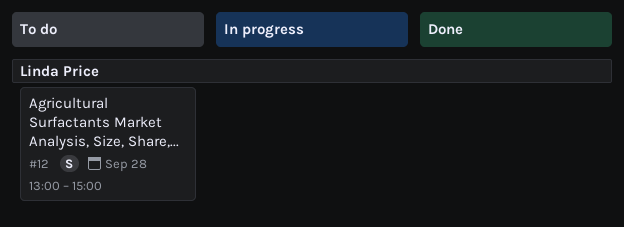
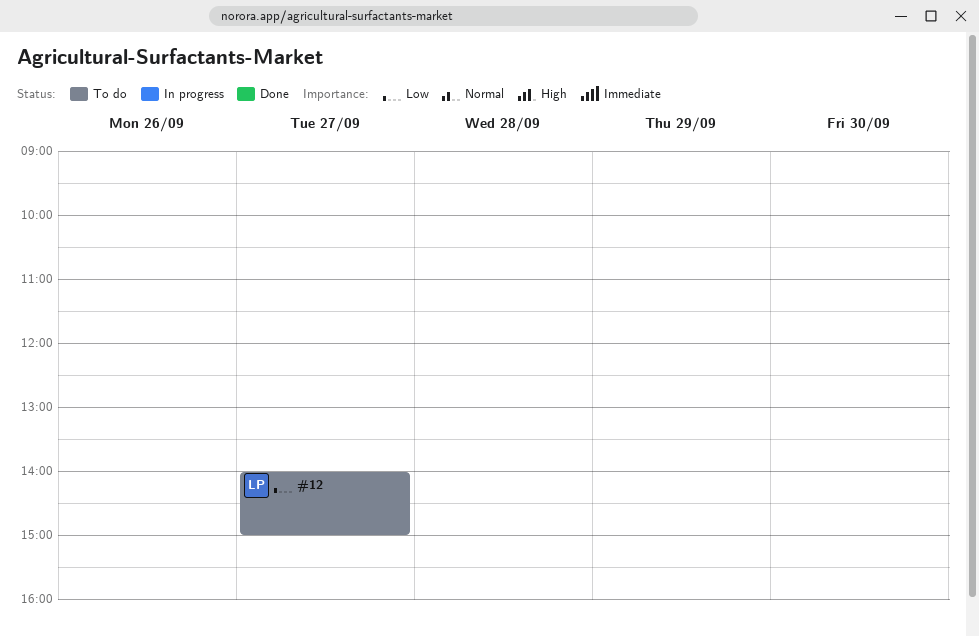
#12, day: Sep 28 -> Sep 27
#12, begins: 13:00 -> 14:00

